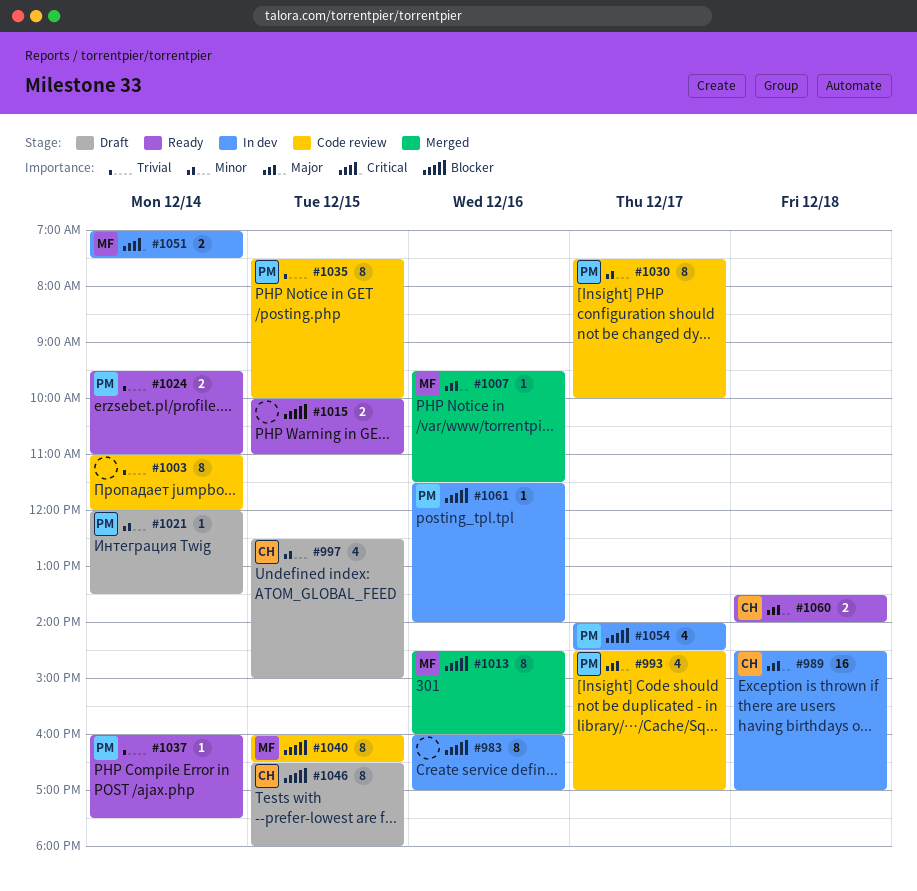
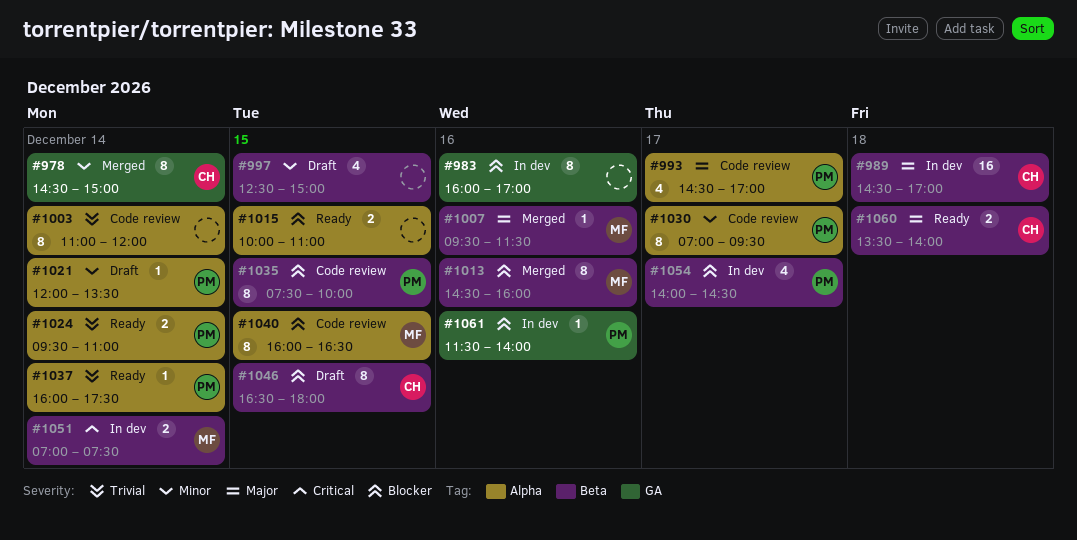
#978: none -> present
#997, owner: CH -> none
#1030, begins: 07:30 -> 07:00
#1030, ends: 10:00 -> 09:30
#1035, priority: Trivial -> Blocker

